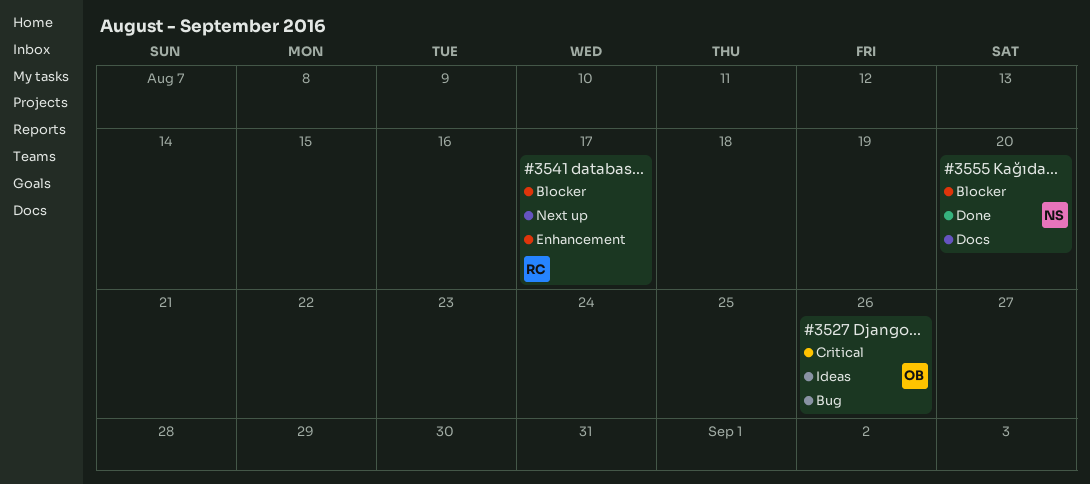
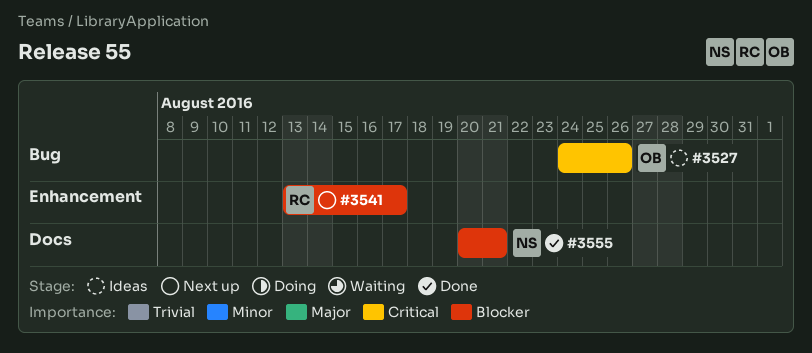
#3555, due: Aug 20 -> Aug 21

